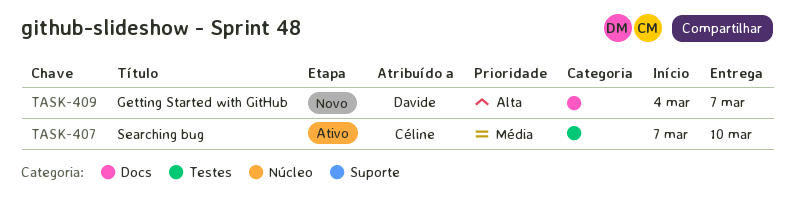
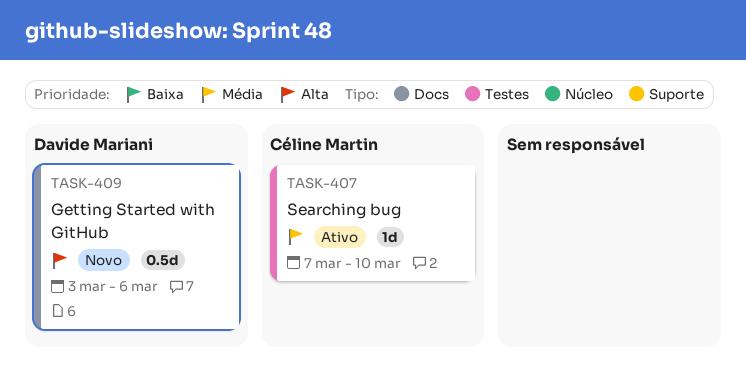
TASK-409, start: Mar 4 -> Mar 3
TASK-409, due: Mar 7 -> Mar 6

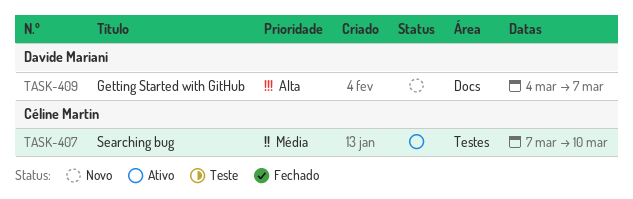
TASK-409, start: Mar 3 -> Mar 4
TASK-409, due: Mar 6 -> Mar 7

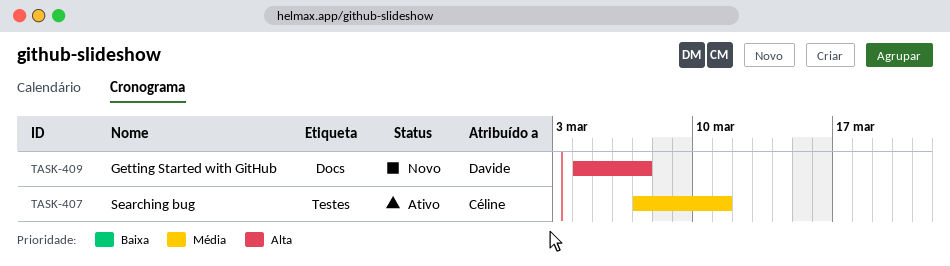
TASK-407, due: Mar 10 -> Mar 11

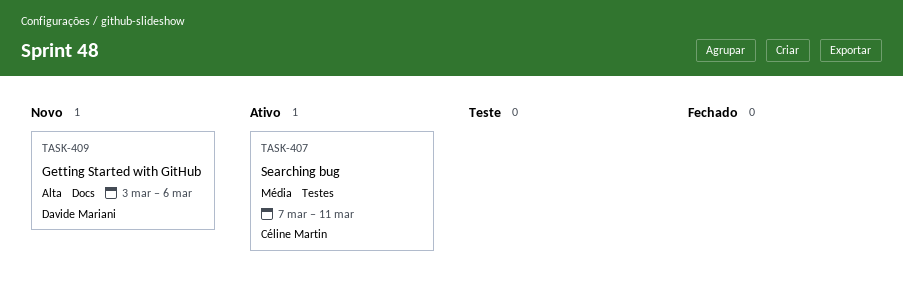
TASK-409, start: Mar 4 -> Mar 3
TASK-409, due: Mar 7 -> Mar 6

